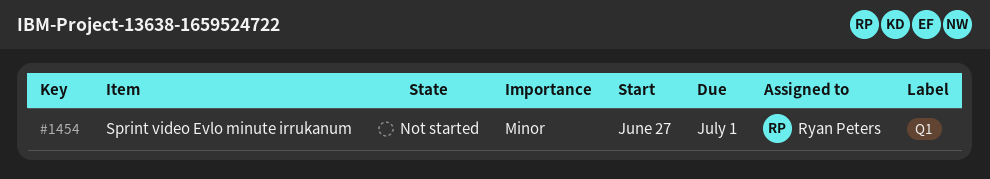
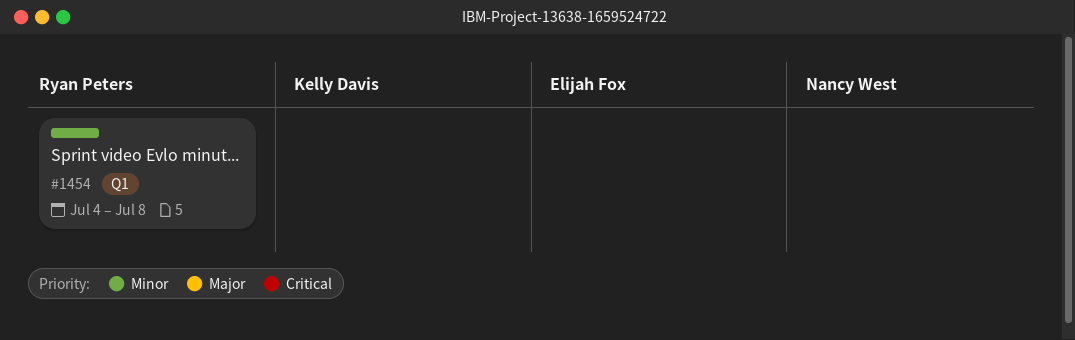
#1454, start: Jun 27 -> Jul 4
#1454, due: Jul 1 -> Jul 8

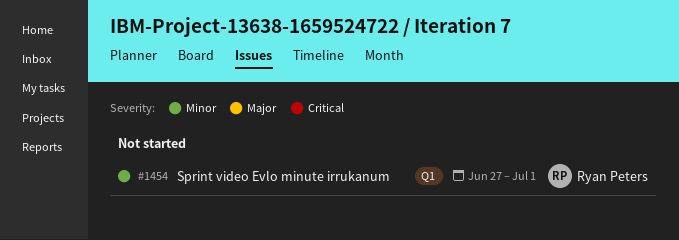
#1454, start: Jul 4 -> Jun 27
#1454, due: Jul 8 -> Jul 1

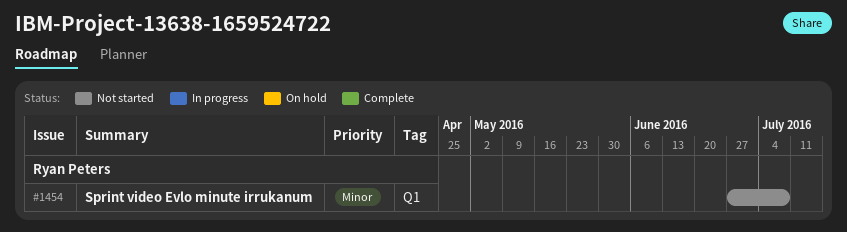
#1454, due: Jul 1 -> Jul 8

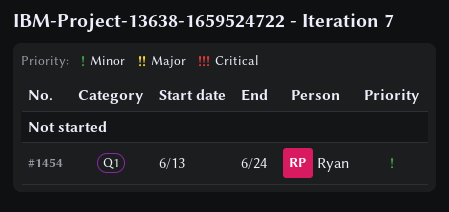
#1454, start: Jun 27 -> Jun 13
#1454, due: Jul 8 -> Jun 24

